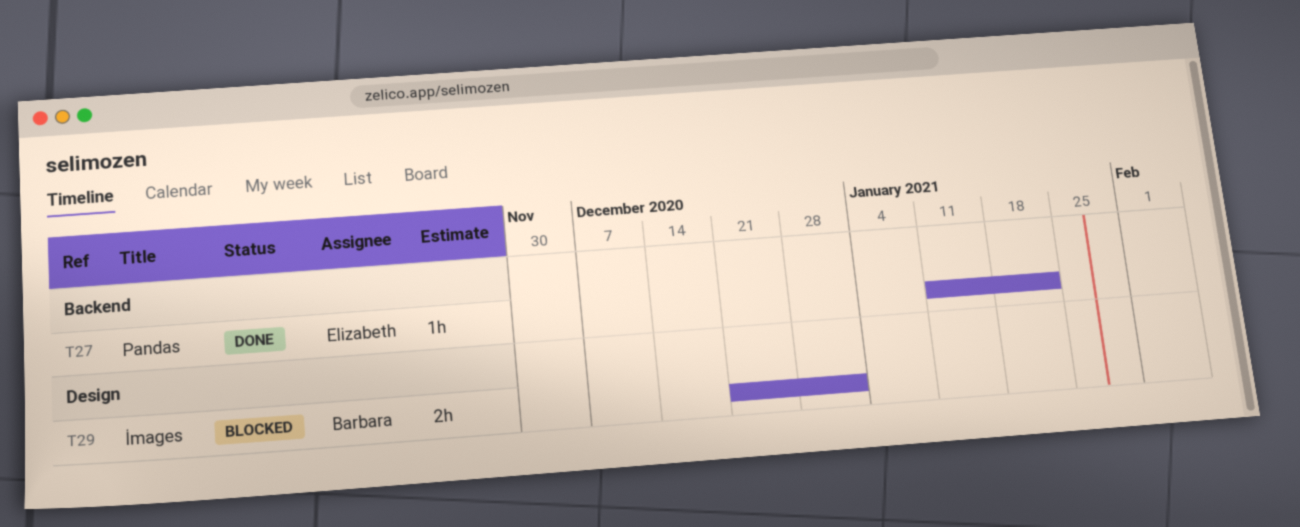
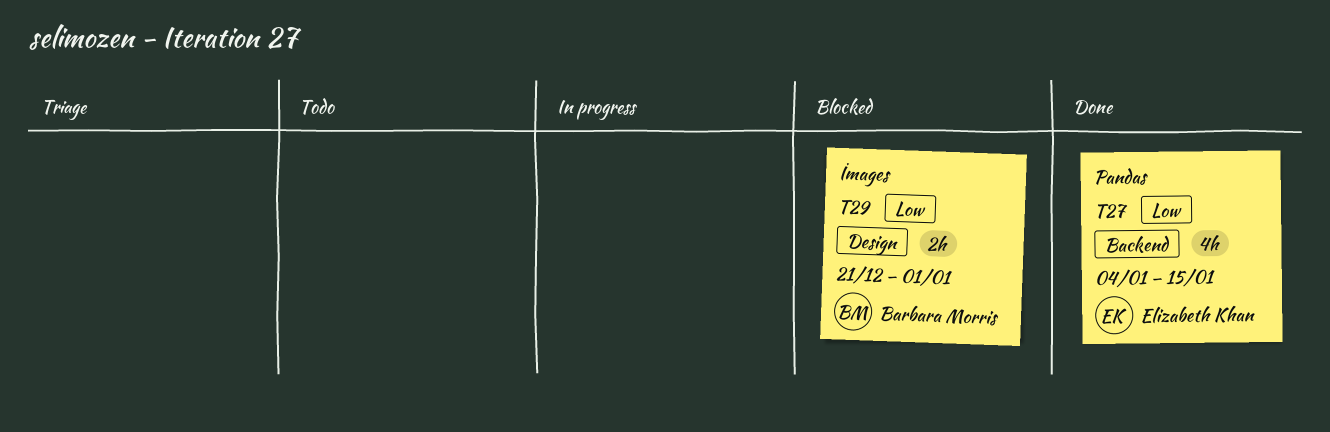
T27, estimate: 1h -> 4h
T27, start: Jan 11 -> Jan 4
T27, due: Jan 22 -> Jan 15

